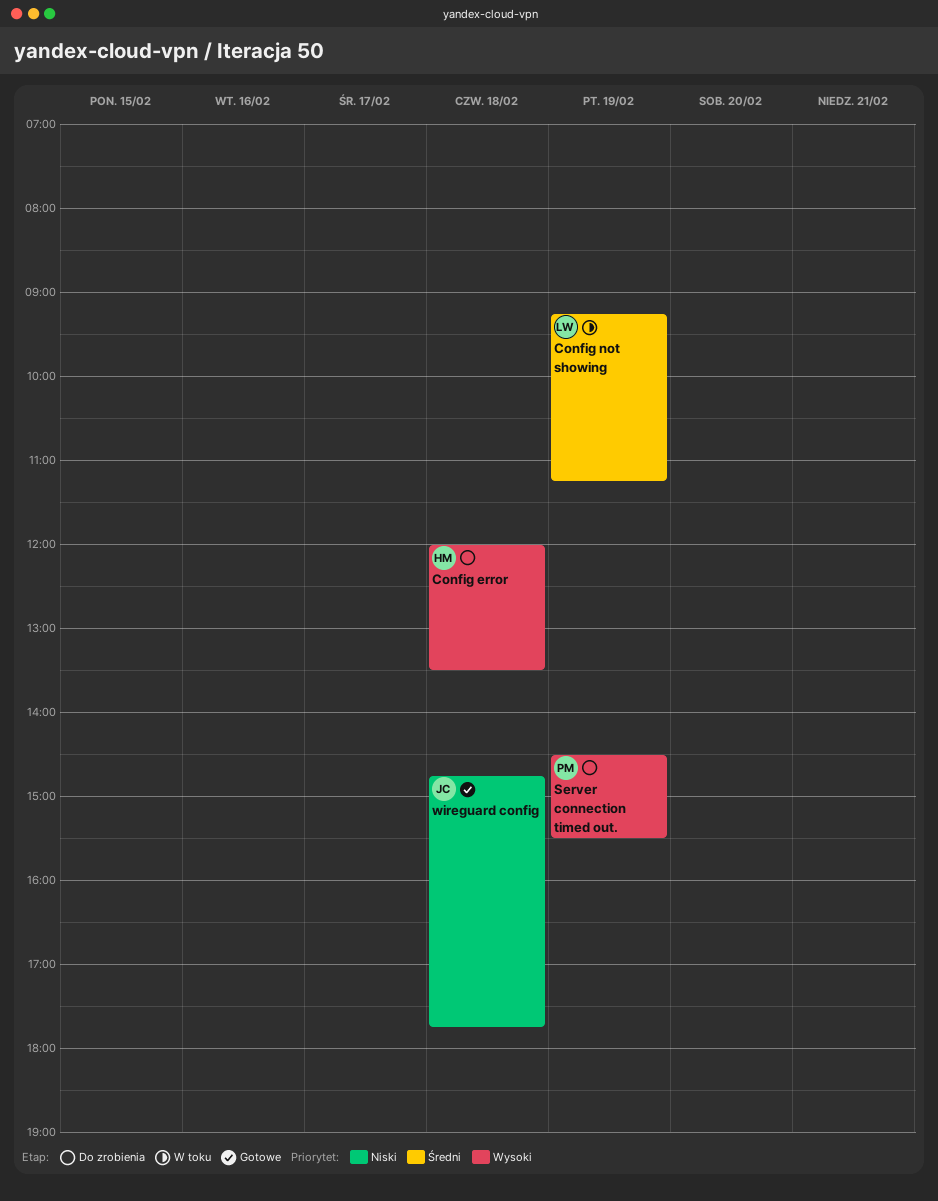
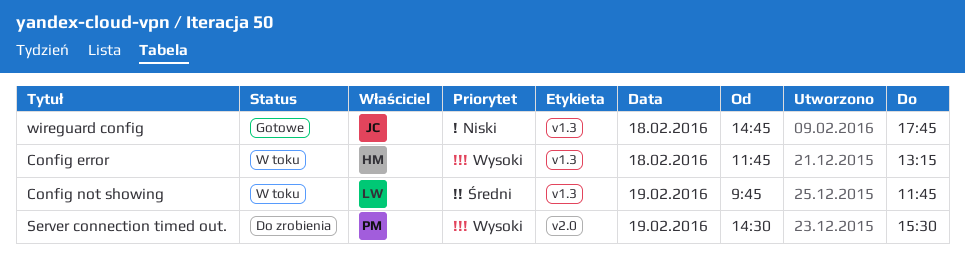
Config error, status: Do zrobienia -> W toku
Config error, begins: 12:00 -> 11:45
Config error, ends: 13:30 -> 13:15
Config not showing, begins: 09:15 -> 09:45
Config not showing, ends: 11:15 -> 11:45

